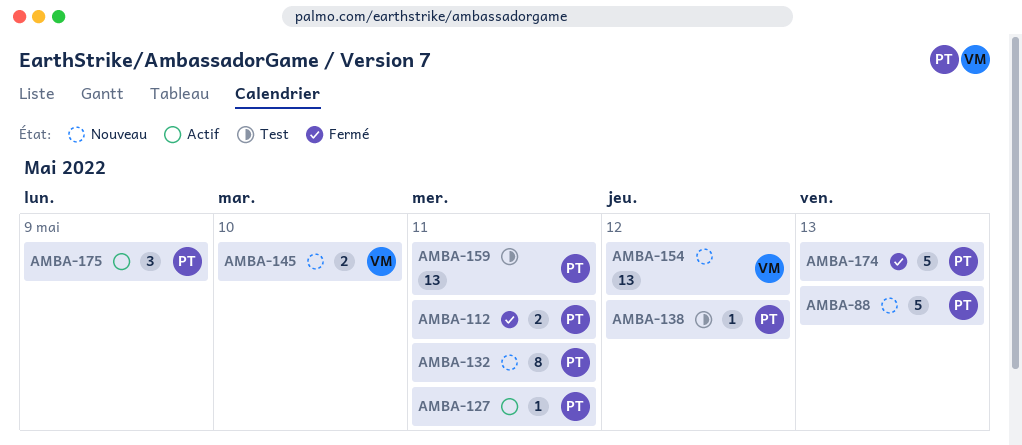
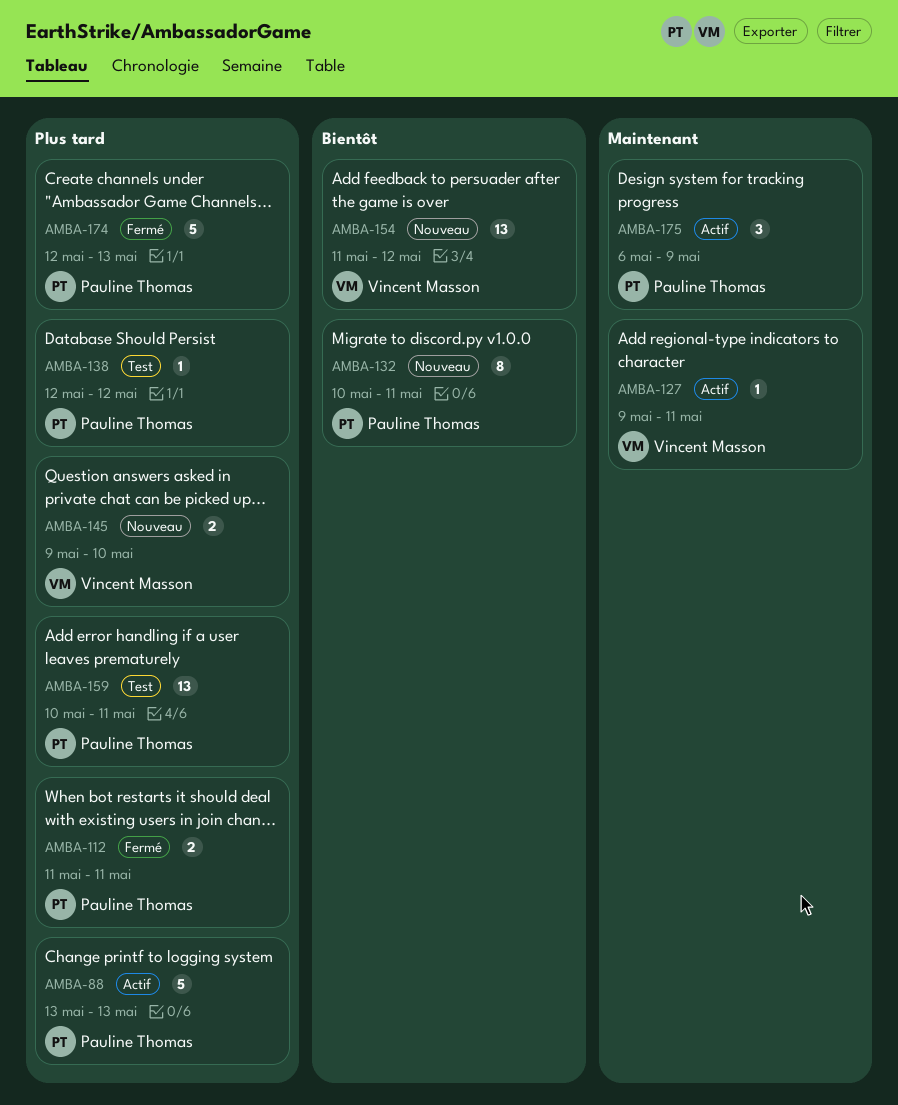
AMBA-88, status: Nouveau -> Actif
AMBA-127, owner: Pauline Thomas -> Vincent Masson

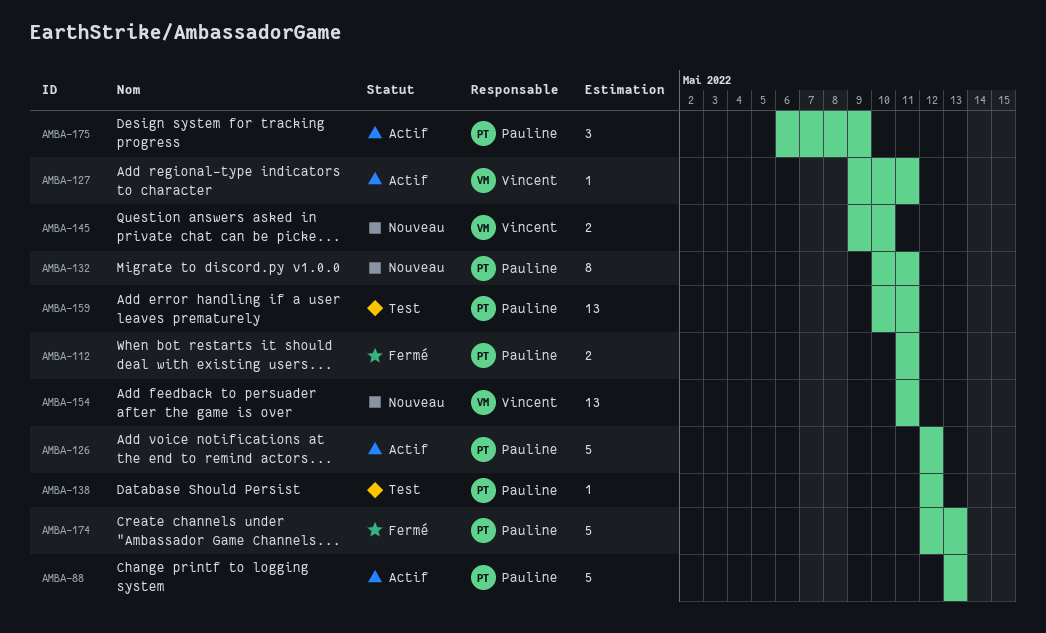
AMBA-126: none -> present
AMBA-154, due: May 12 -> May 11

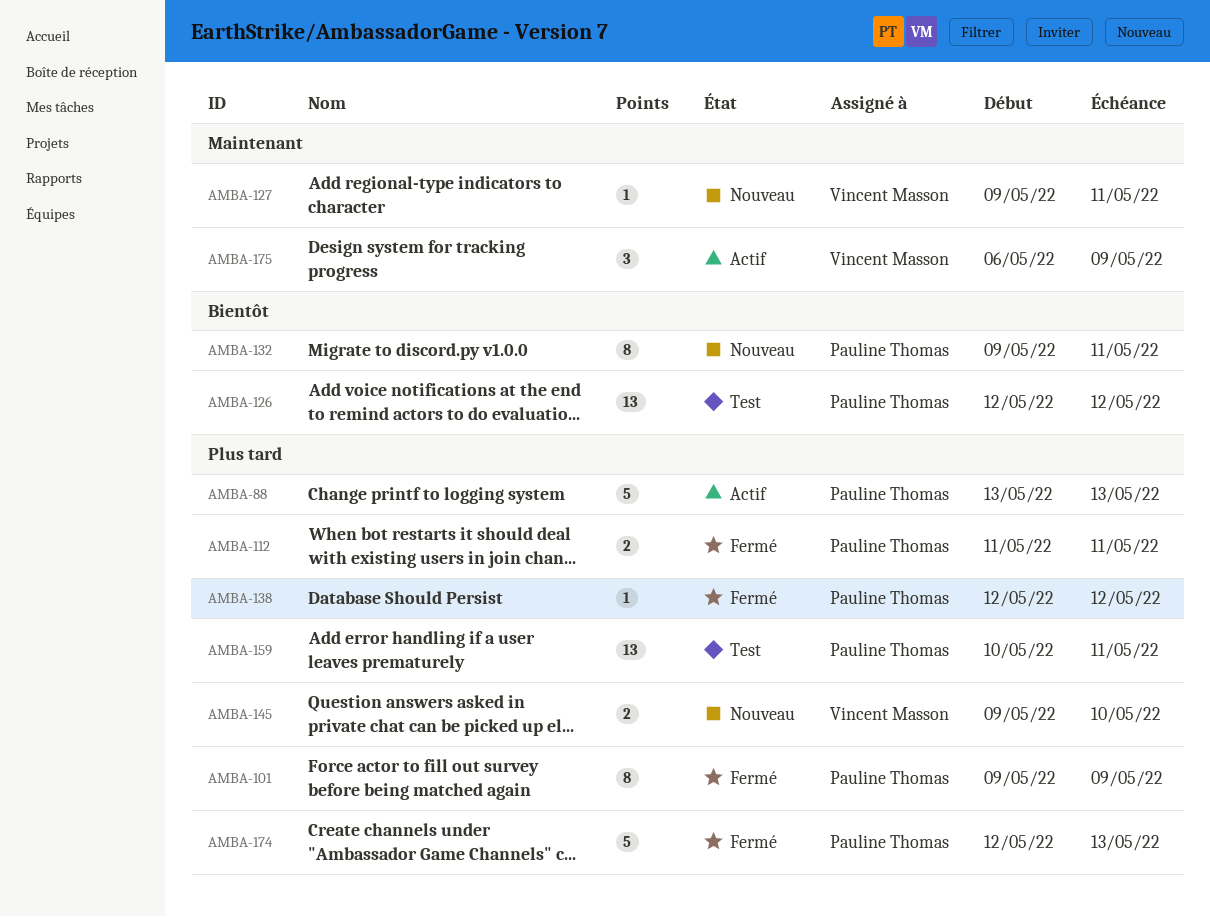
AMBA-101: none -> present
AMBA-126, status: Actif -> Test
AMBA-126, estimate: 5 -> 13
AMBA-127, status: Actif -> Nouveau
AMBA-132, start: May 10 -> May 9
AMBA-138, status: Test -> Fermé
AMBA-154: present -> none
AMBA-175, owner: Pauline Thomas -> Vincent Masson

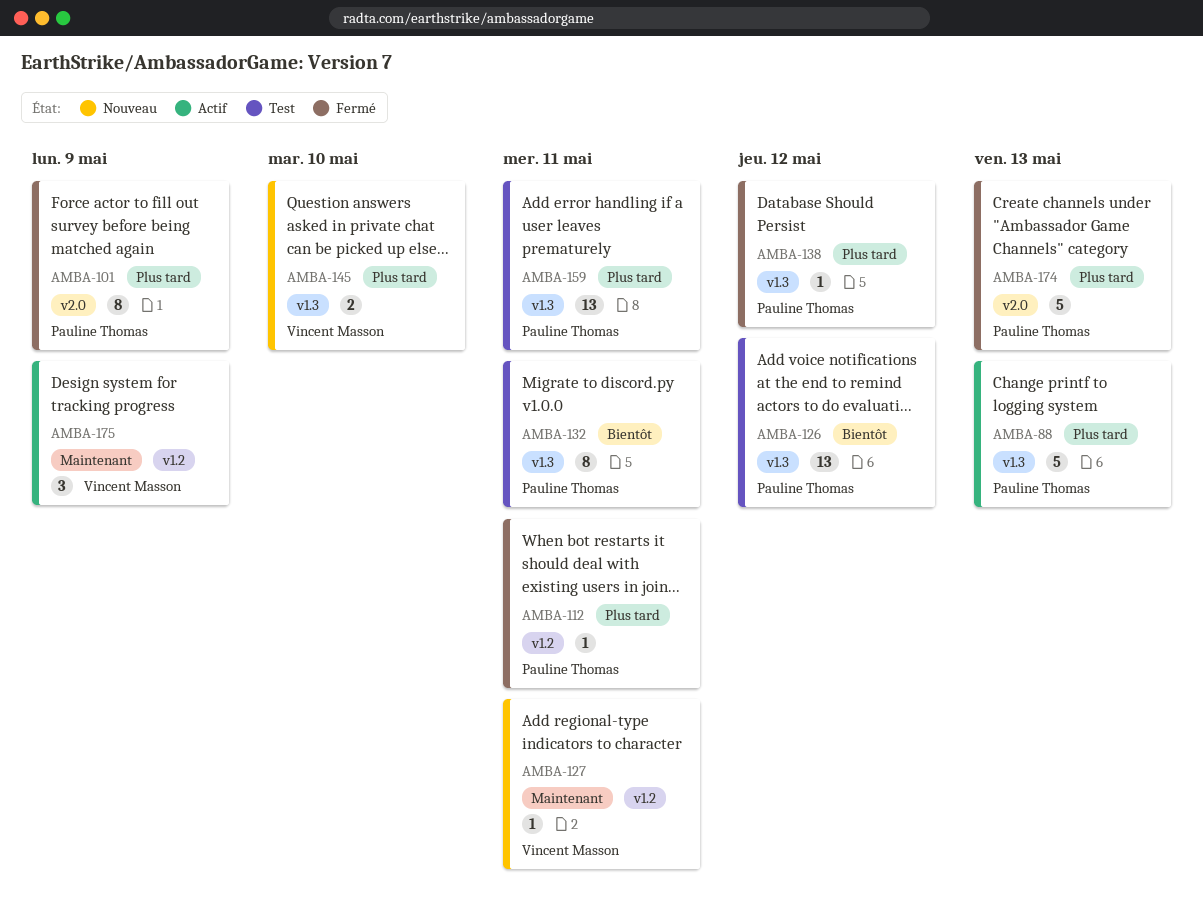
AMBA-112, estimate: 2 -> 1
AMBA-132, status: Nouveau -> Test

